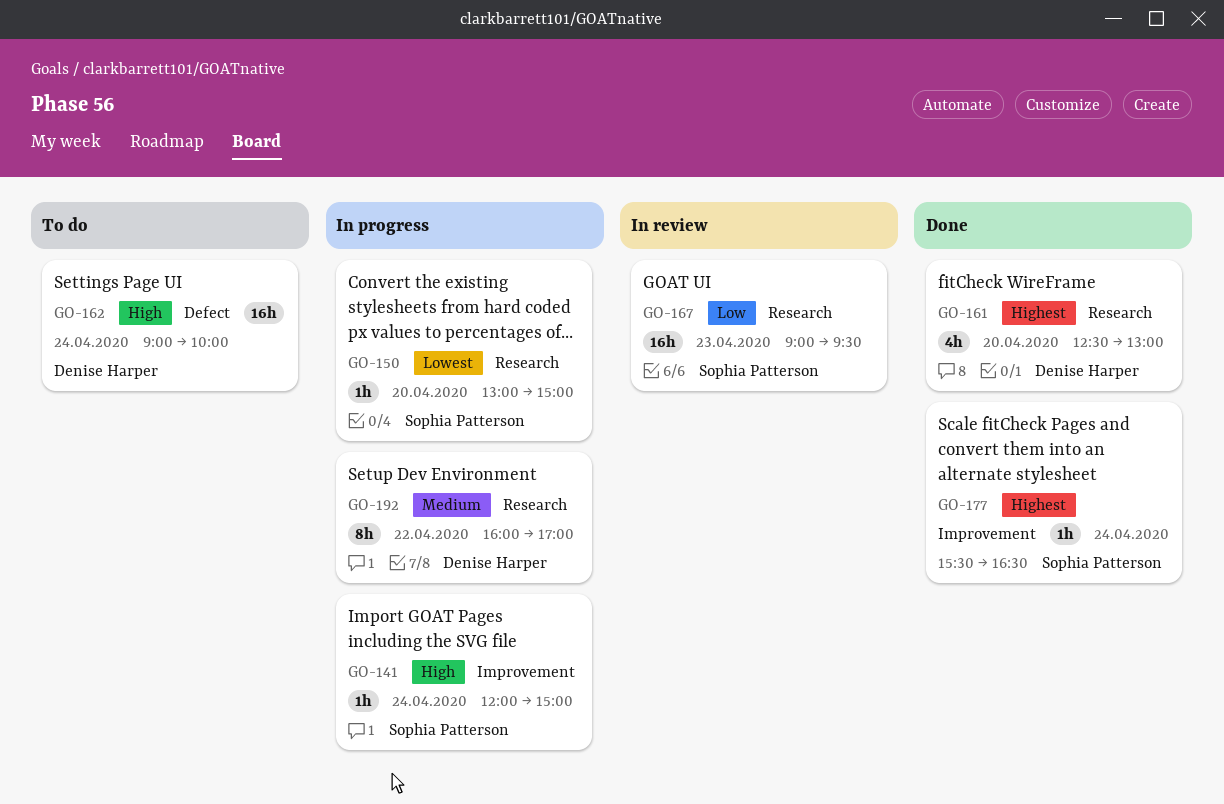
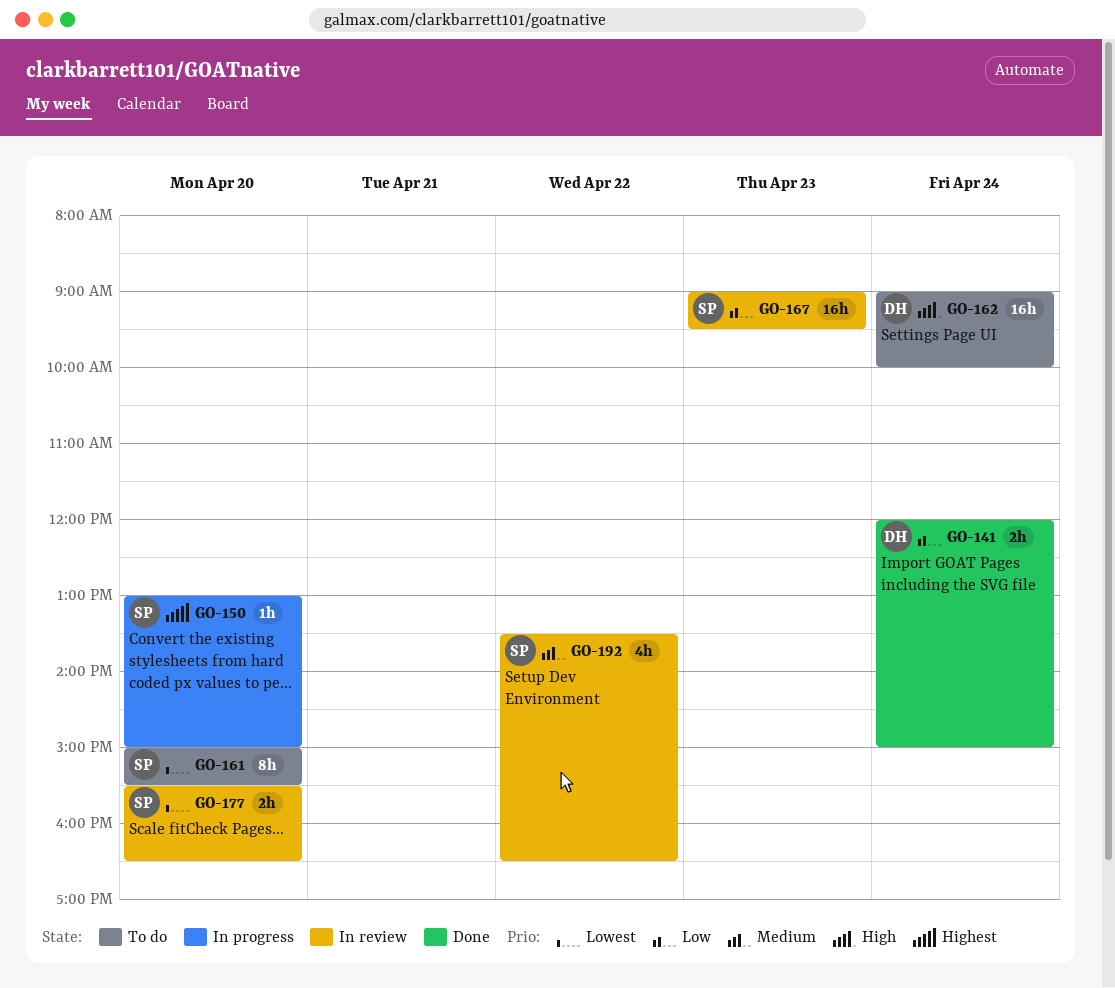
GO-141, status: In progress -> Done
GO-141, owner: Sophia Patterson -> Denise Harper
GO-141, priority: High -> Low
GO-141, estimate: 1h -> 2h
GO-150, priority: Lowest -> Highest
GO-161, status: Done -> To do
GO-161, owner: Denise Harper -> Sophia Patterson
GO-161, priority: Highest -> Lowest
GO-161, estimate: 4h -> 8h
GO-161, begins: 12:30 -> 15:00
GO-161, ends: 13:00 -> 15:30
GO-177, status: Done -> In review
GO-177, priority: Highest -> Lowest
GO-177, estimate: 1h -> 2h
GO-177, day: Apr 24 -> Apr 20
GO-192, status: In progress -> In review
GO-192, owner: Denise Harper -> Sophia Patterson
GO-192, estimate: 8h -> 4h
GO-192, begins: 16:00 -> 13:30
GO-192, ends: 17:00 -> 16:30

